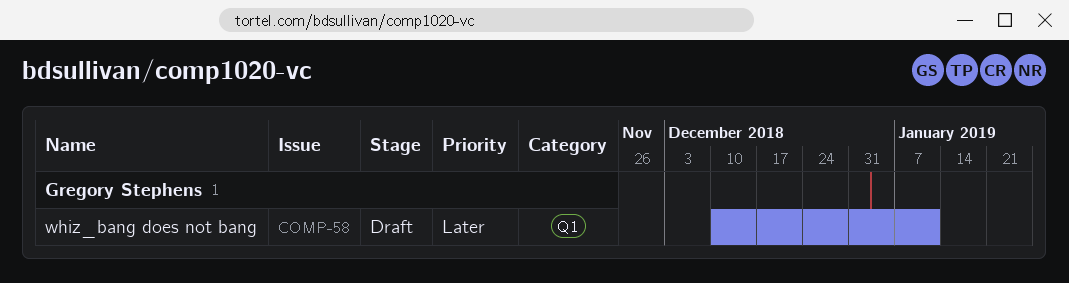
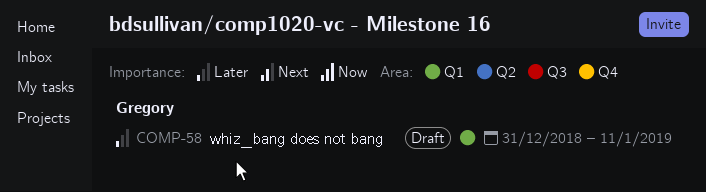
COMP-58, start: Dec 10 -> Dec 31

